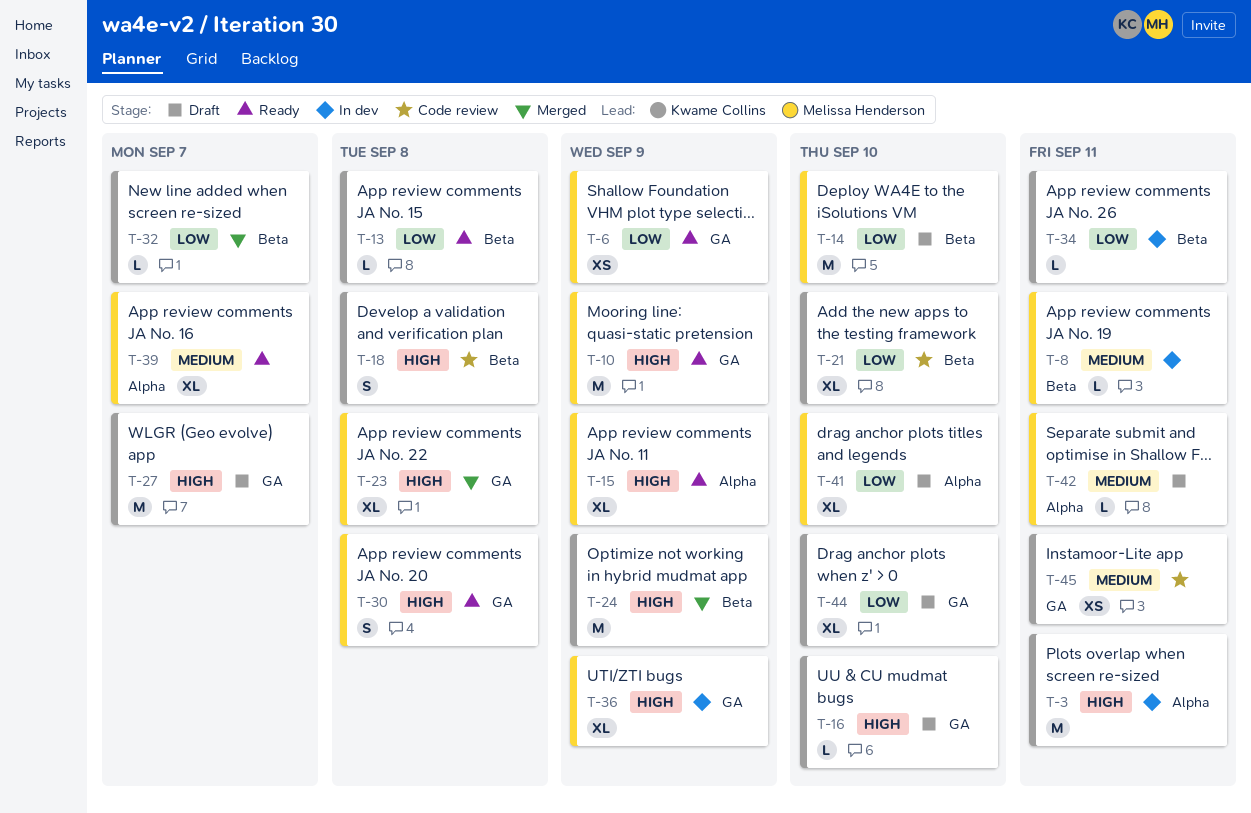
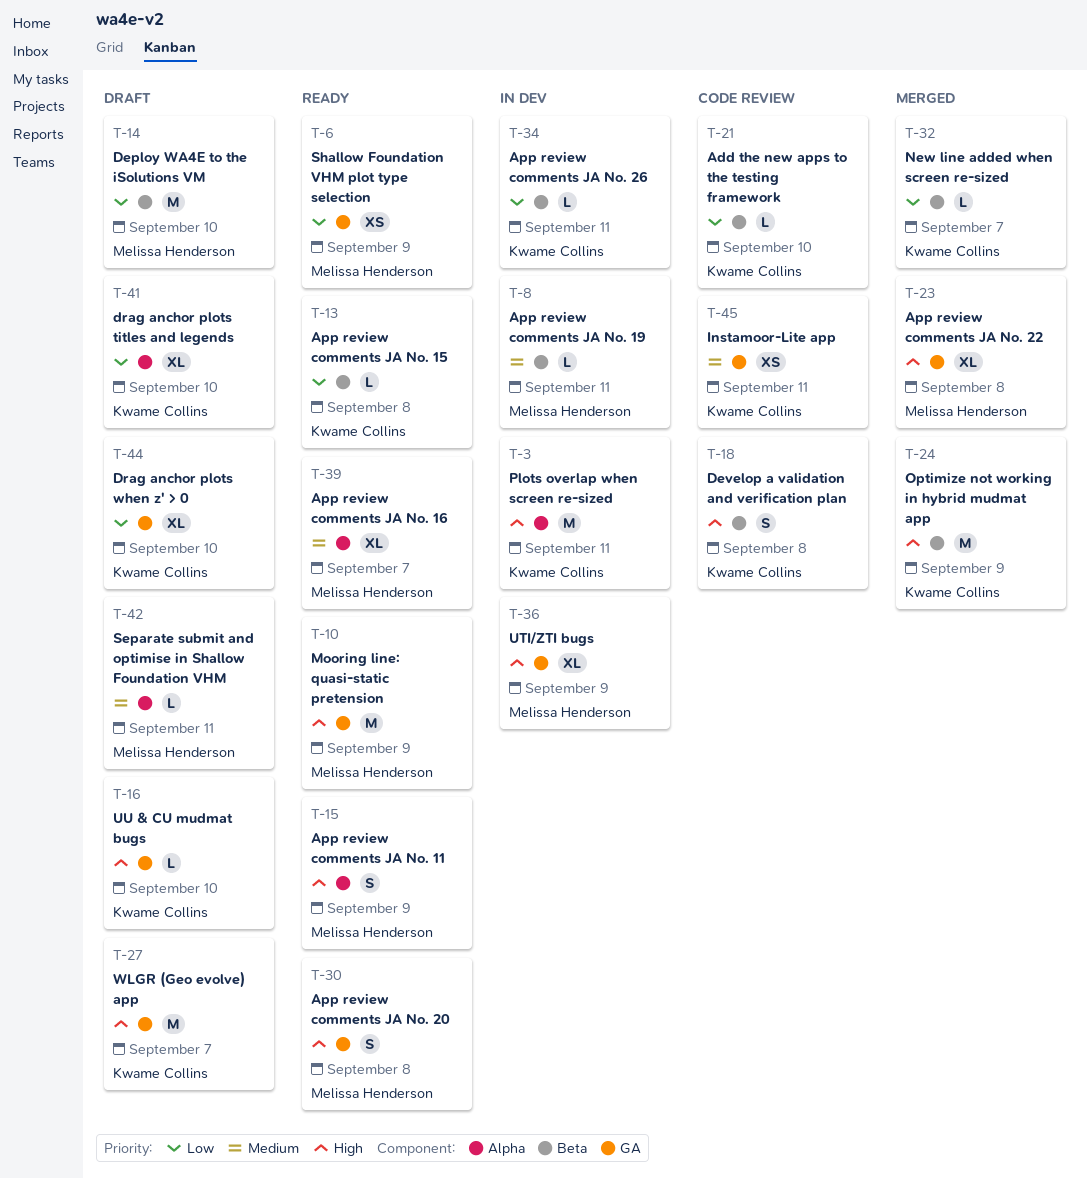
T-15, estimate: XL -> S
T-21, estimate: XL -> L
T-41, owner: Melissa Henderson -> Kwame Collins

